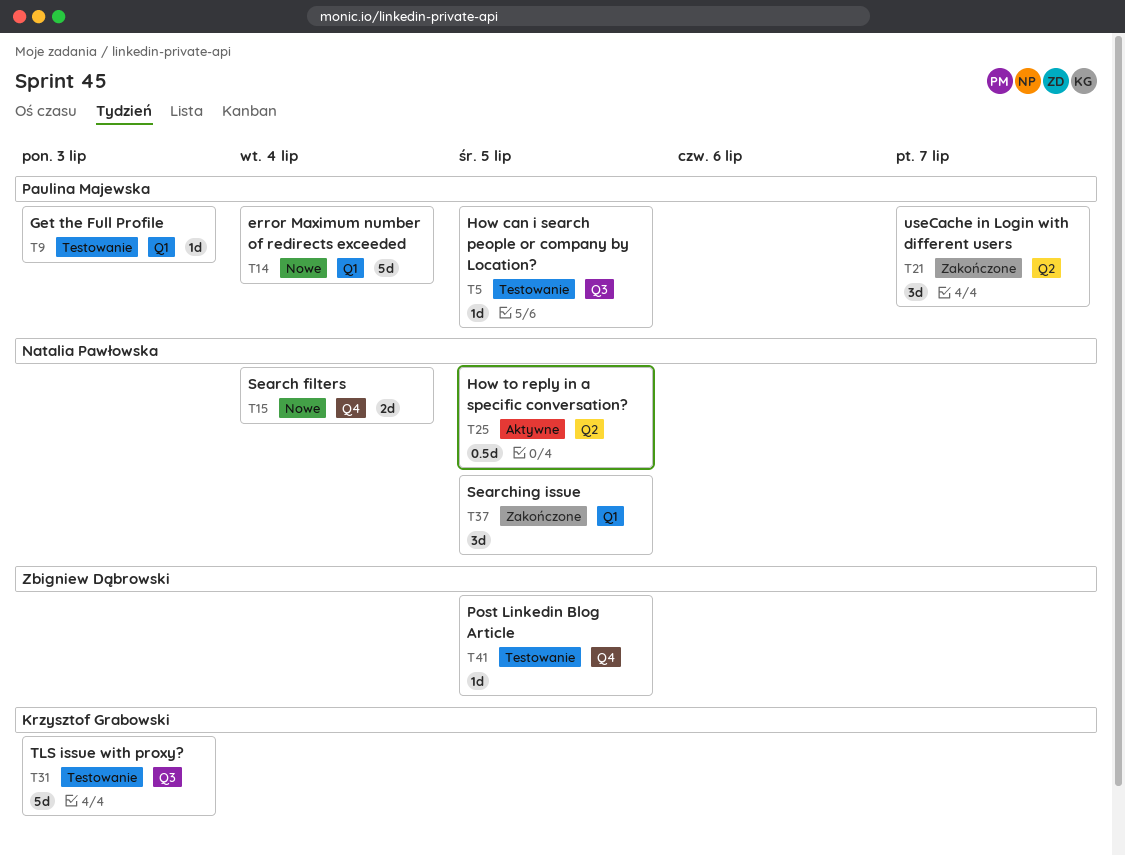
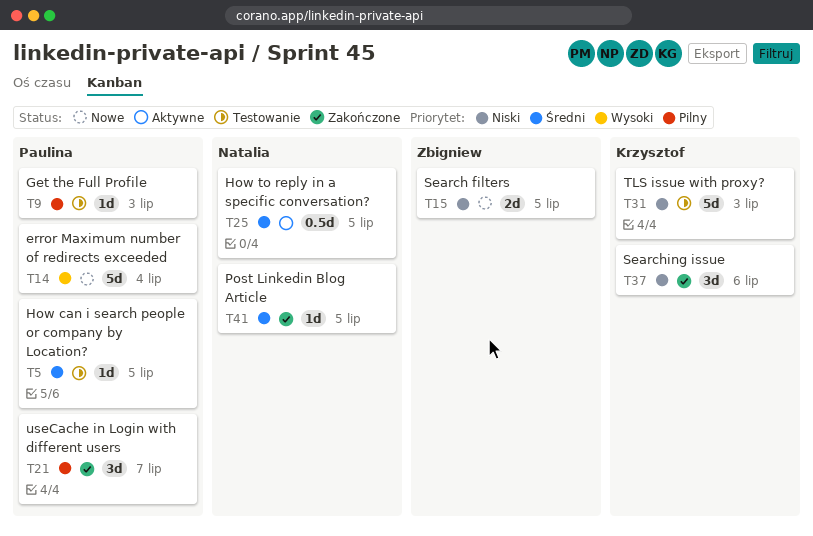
T15, owner: Natalia Pawłowska -> Zbigniew Dąbrowski
T15, due: Jul 4 -> Jul 5
T37, owner: Natalia Pawłowska -> Krzysztof Grabowski
T37, due: Jul 5 -> Jul 6
T41, status: Testowanie -> Zakończone
T41, owner: Zbigniew Dąbrowski -> Natalia Pawłowska

